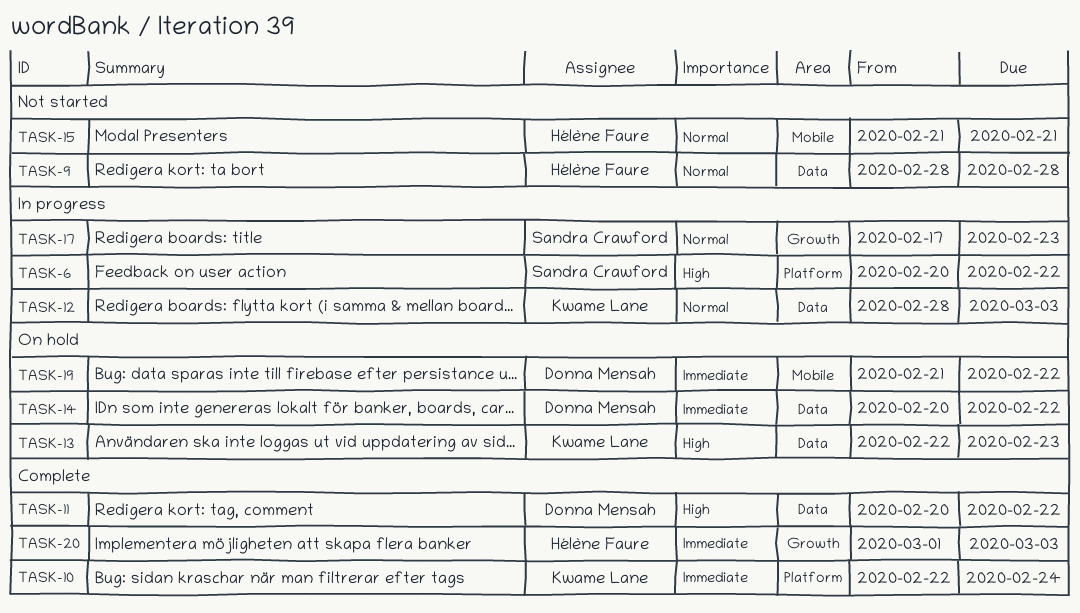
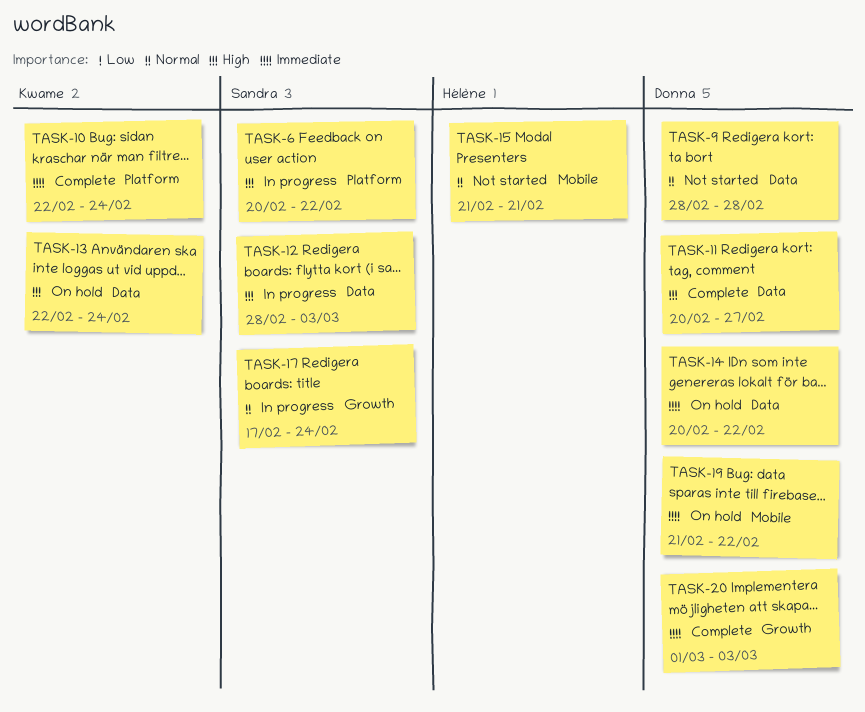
TASK-9, owner: Hélène Faure -> Donna Mensah
TASK-11, due: Feb 22 -> Feb 27
TASK-12, owner: Kwame Lane -> Sandra Crawford
TASK-12, priority: Normal -> High
TASK-13, due: Feb 23 -> Feb 24
TASK-17, due: Feb 23 -> Feb 24
TASK-20, owner: Hélène Faure -> Donna Mensah

